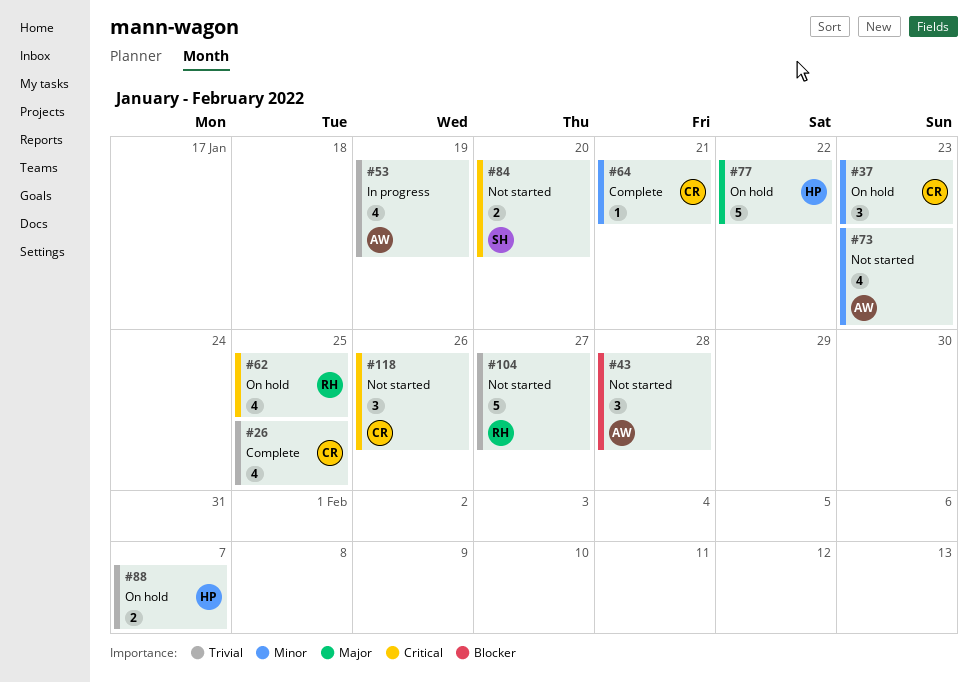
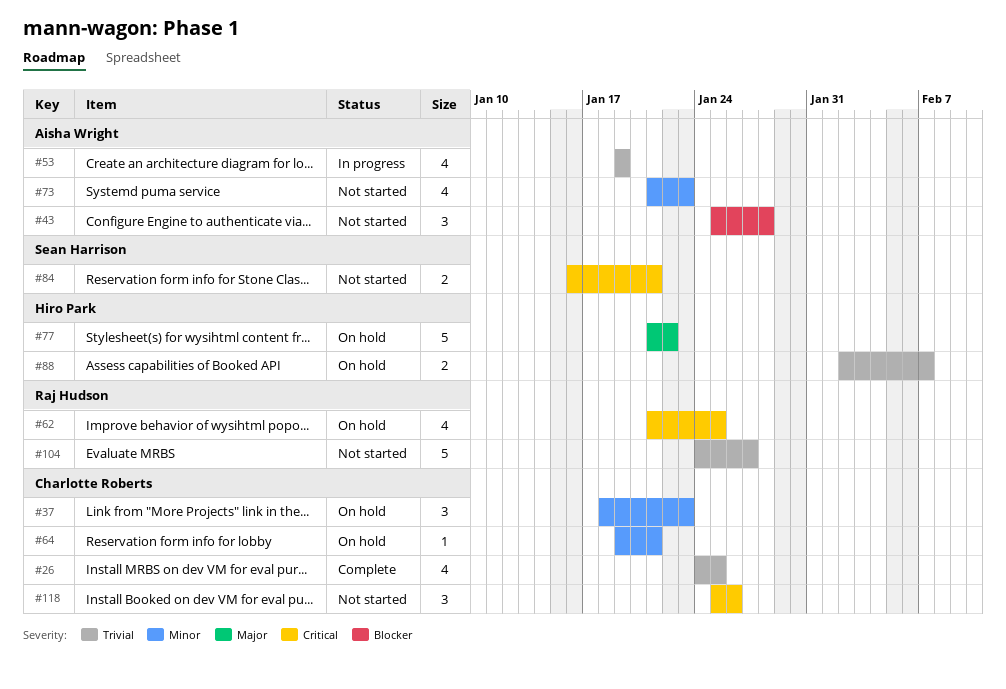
#64, status: Complete -> On hold
#84, due: Jan 20 -> Jan 21

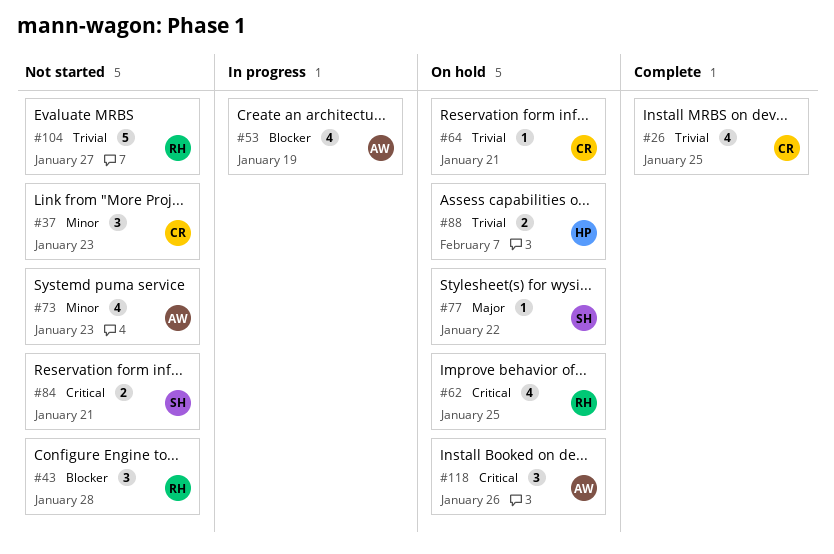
#37, status: On hold -> Not started
#43, owner: Aisha Wright -> Raj Hudson
#53, priority: Trivial -> Blocker
#64, priority: Minor -> Trivial
#77, owner: Hiro Park -> Sean Harrison
#77, estimate: 5 -> 1
#118, status: Not started -> On hold
#118, owner: Charlotte Roberts -> Aisha Wright

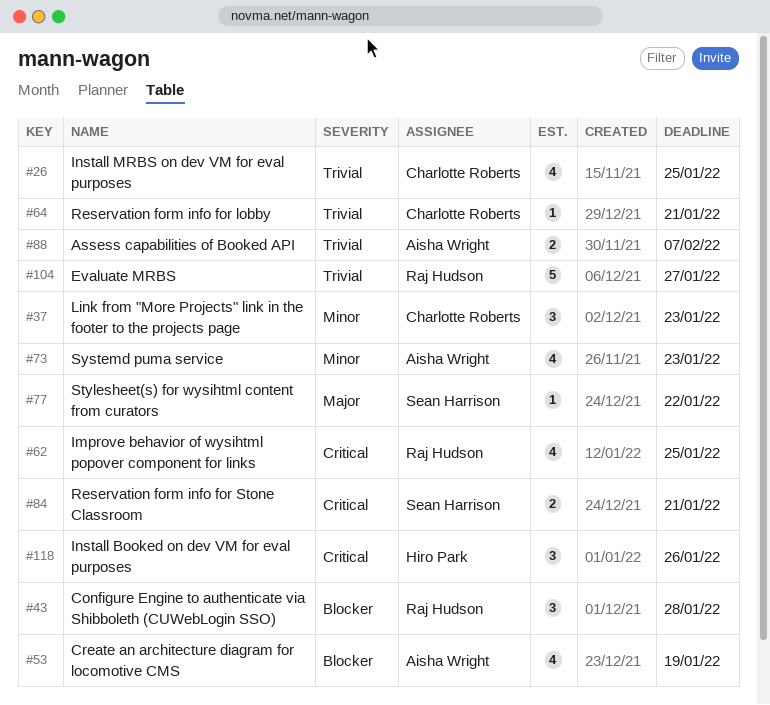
#88, owner: Hiro Park -> Aisha Wright
#118, owner: Aisha Wright -> Hiro Park

